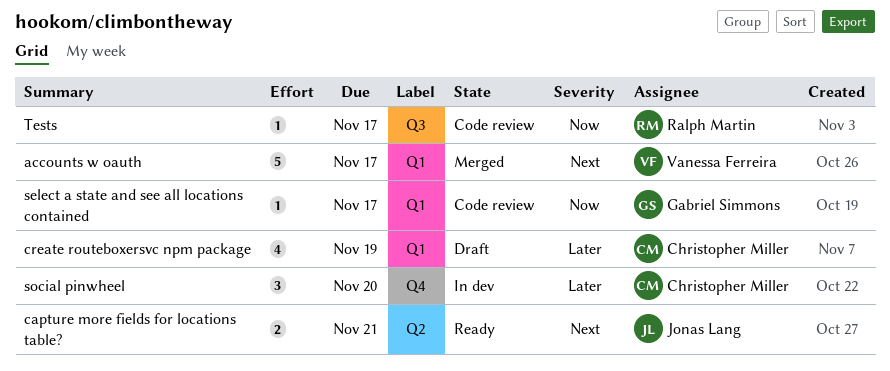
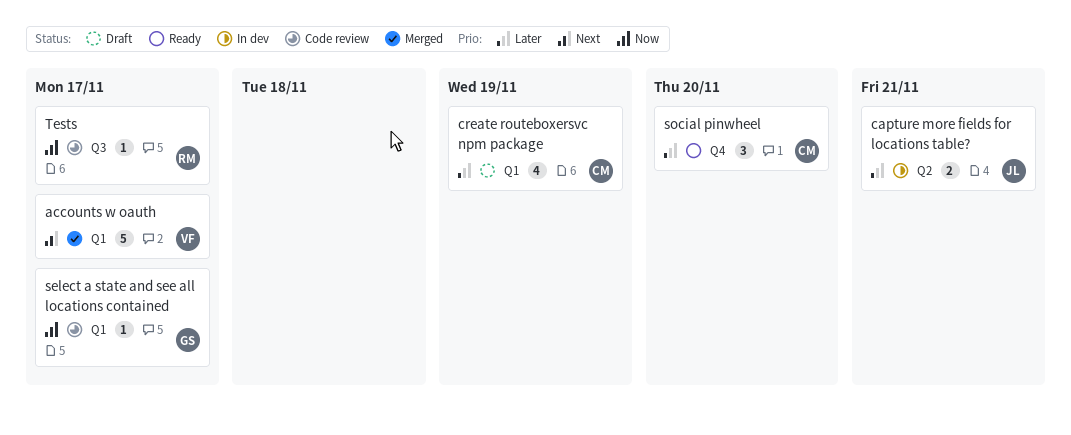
capture more fields for locations table?, status: Ready -> In dev
capture more fields for locations table?, priority: Next -> Later
social pinwheel, status: In dev -> Ready

